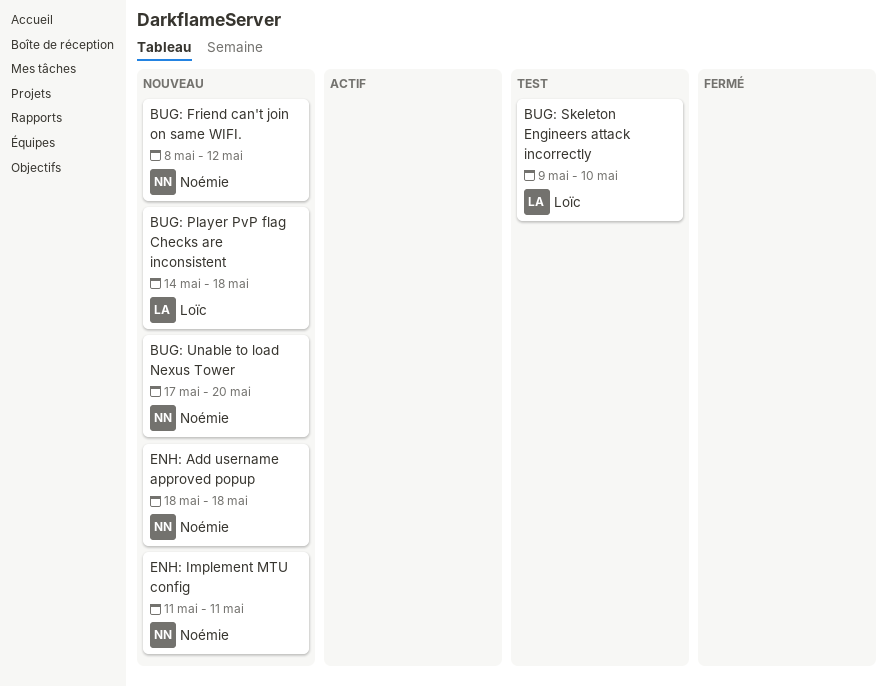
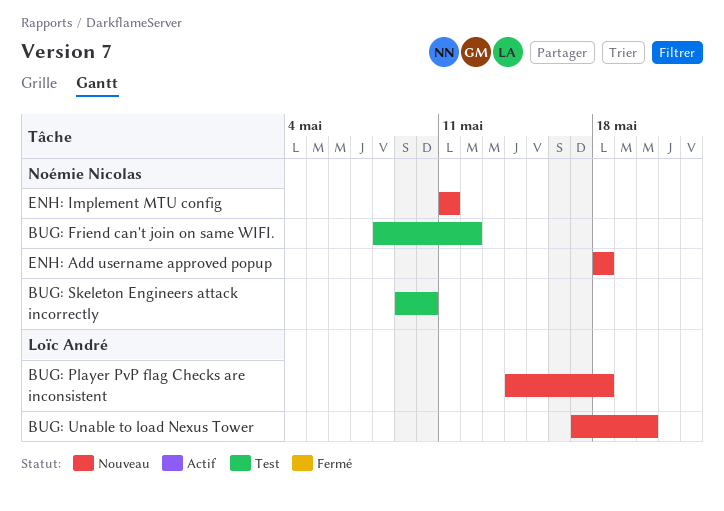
BUG: Friend can't join on same WIFI., status: Nouveau -> Test
BUG: Skeleton Engineers attack incorrectly, owner: Loïc André -> Noémie Nicolas
BUG: Unable to load Nexus Tower, owner: Noémie Nicolas -> Loïc André

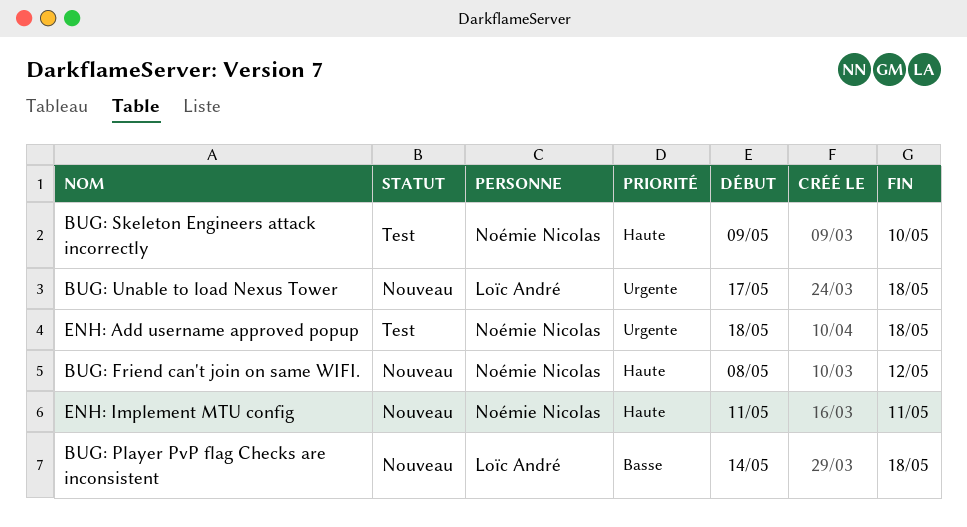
BUG: Friend can't join on same WIFI., status: Test -> Nouveau
BUG: Unable to load Nexus Tower, due: May 20 -> May 18
ENH: Add username approved popup, status: Nouveau -> Test

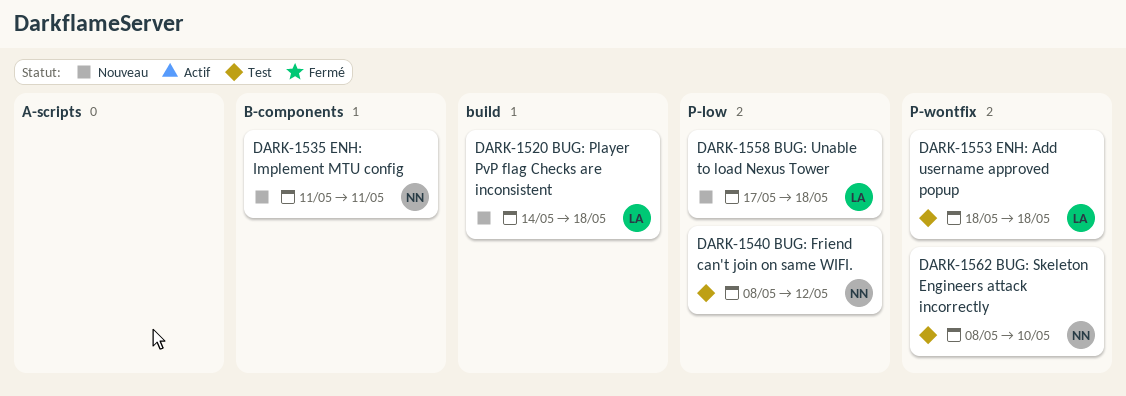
BUG: Friend can't join on same WIFI., status: Nouveau -> Test
BUG: Skeleton Engineers attack incorrectly, start: May 9 -> May 8
ENH: Add username approved popup, owner: Noémie Nicolas -> Loïc André

